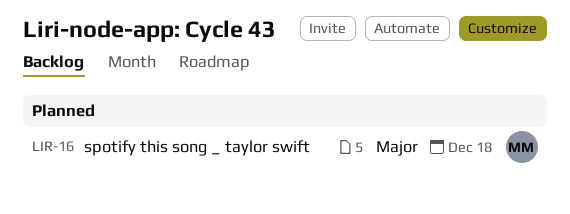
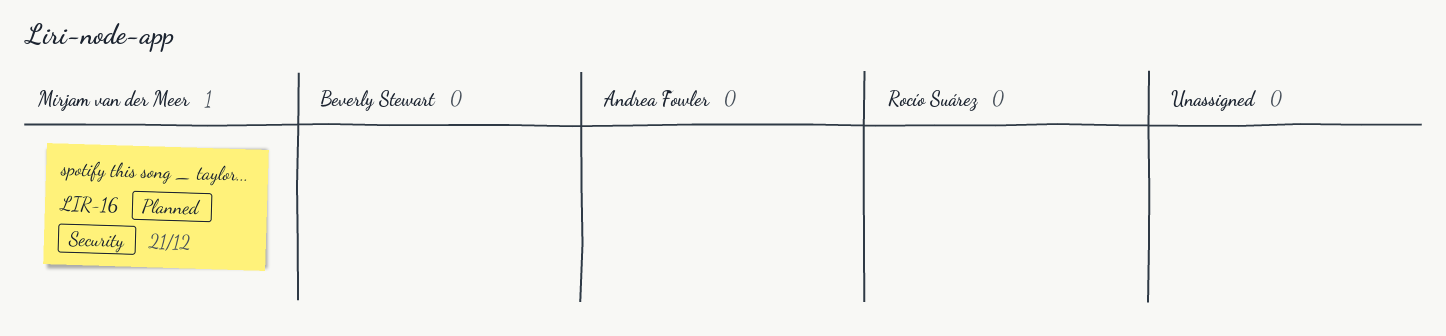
LIR-16, due: Dec 18 -> Dec 21

